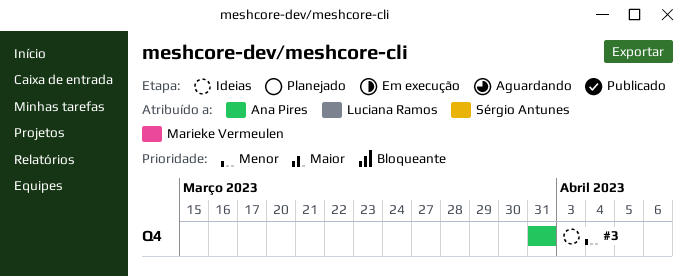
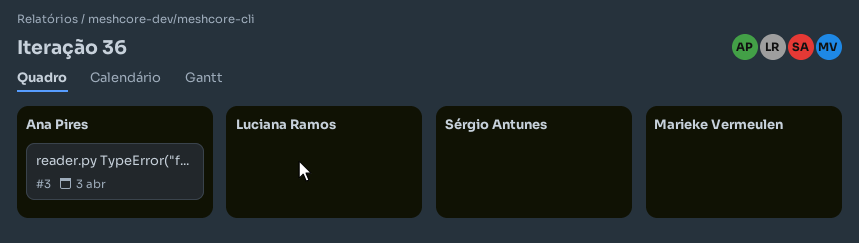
#3, due: Mar 31 -> Apr 3

